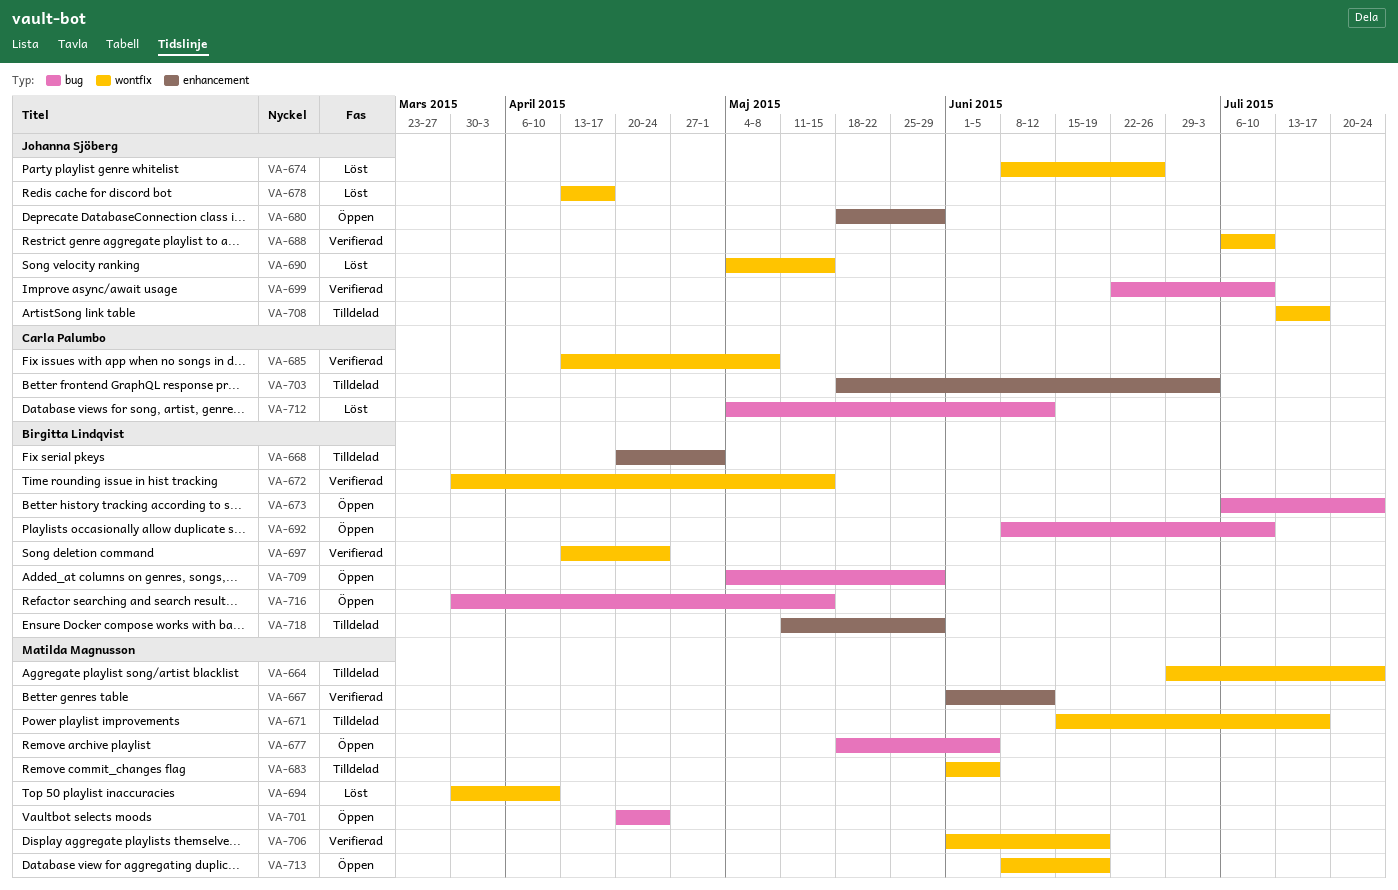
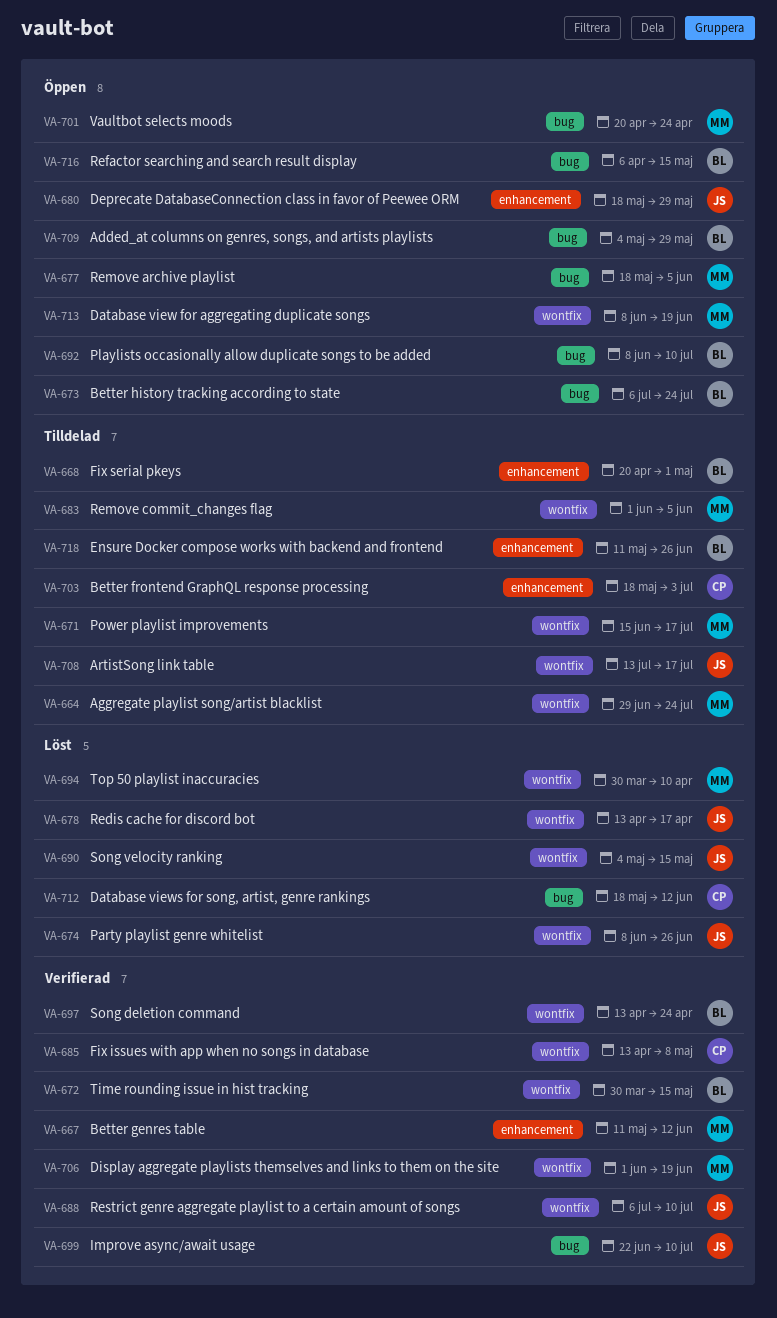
VA-667, start: Jun 1 -> May 11
VA-712, start: May 4 -> May 18
VA-716, start: Mar 30 -> Apr 6
VA-718, due: May 29 -> Jun 26

